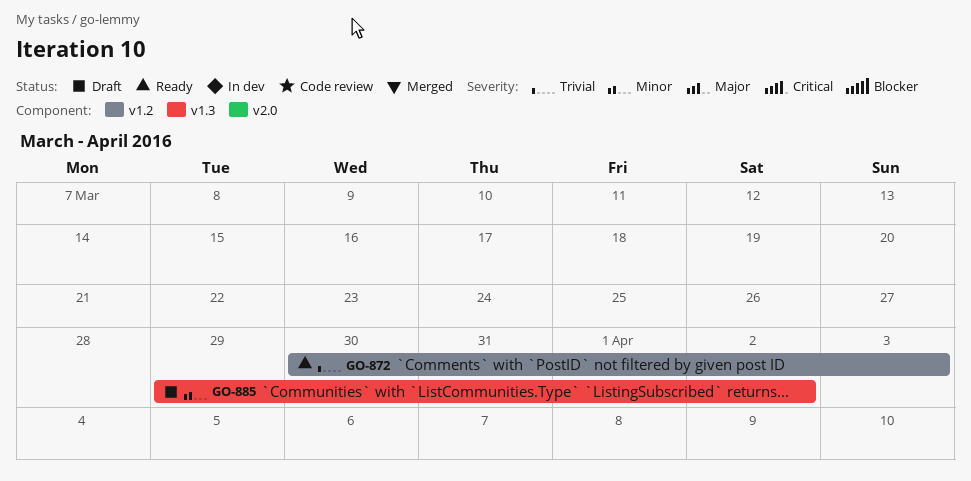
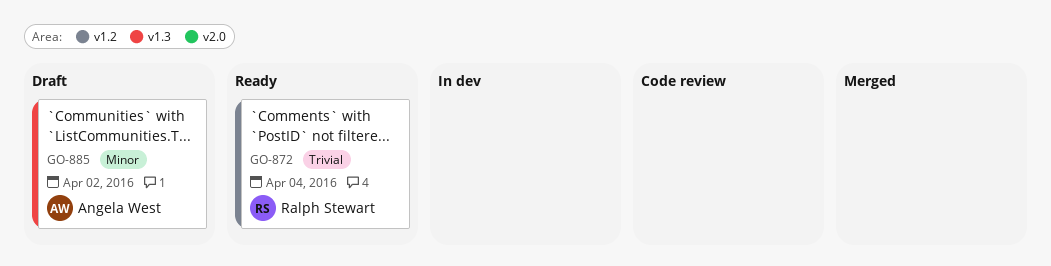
GO-872, due: Apr 3 -> Apr 4

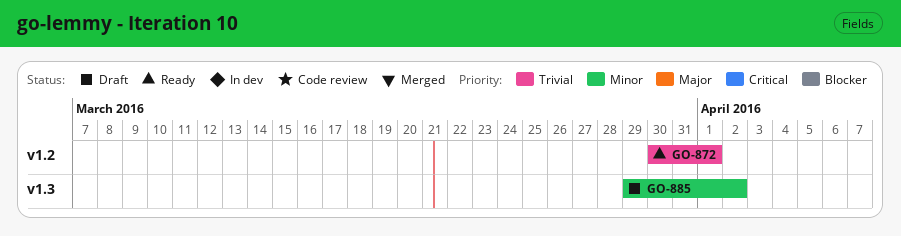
GO-872, due: Apr 4 -> Apr 1

